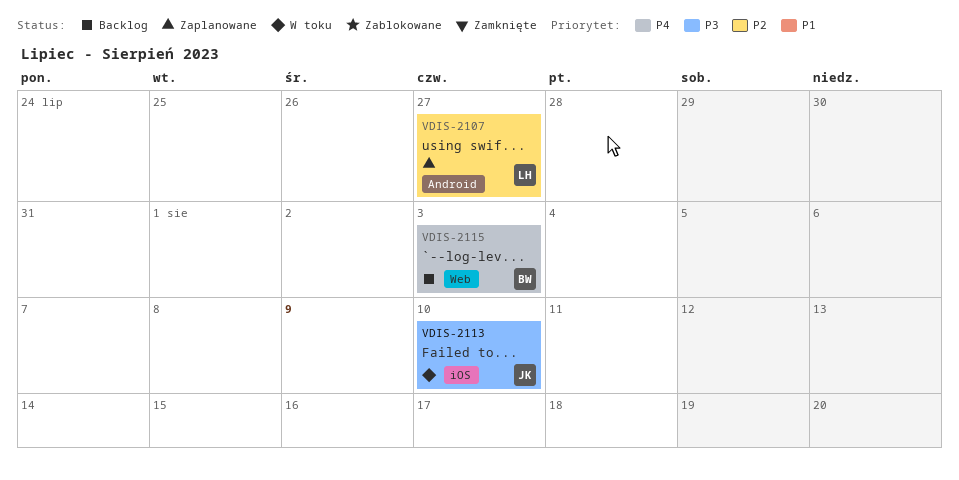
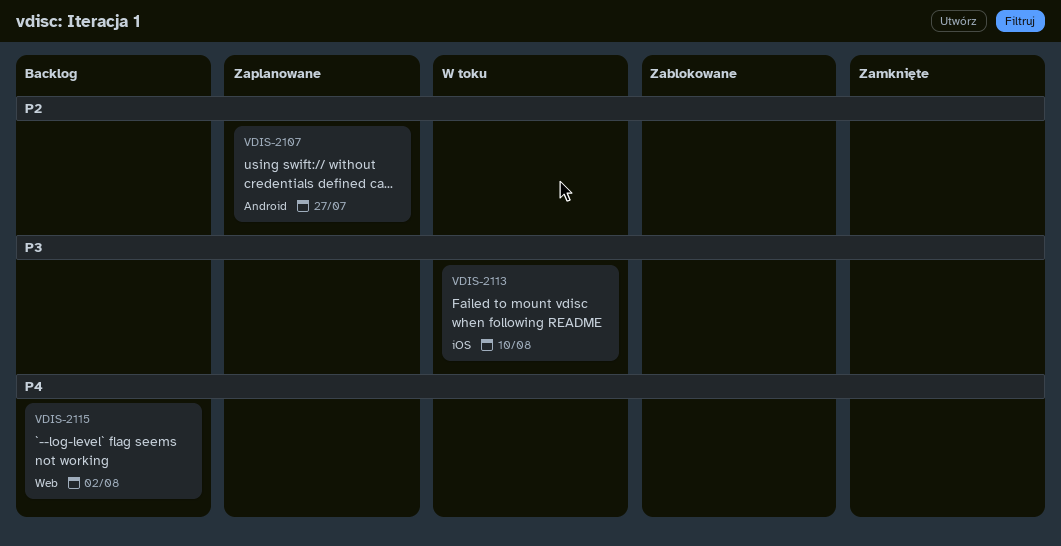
VDIS-2115, due: Aug 3 -> Aug 2

